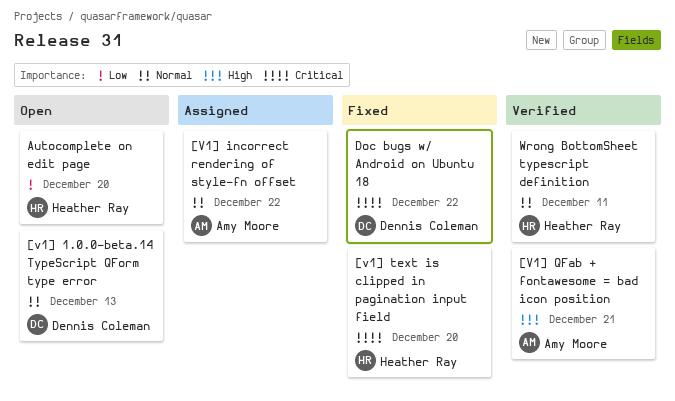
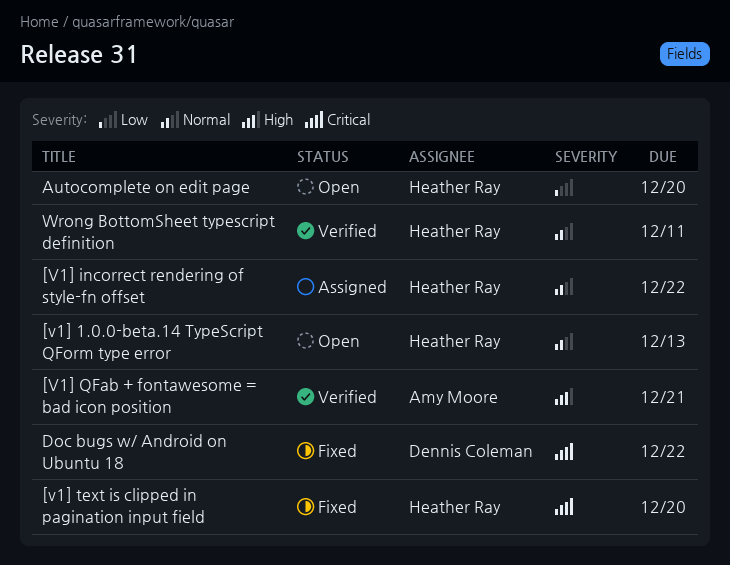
[v1] 1.0.0-beta.14 TypeScript QForm type error, owner: Dennis Coleman -> Heather Ray
[V1] incorrect rendering of style-fn offset, owner: Amy Moore -> Heather Ray

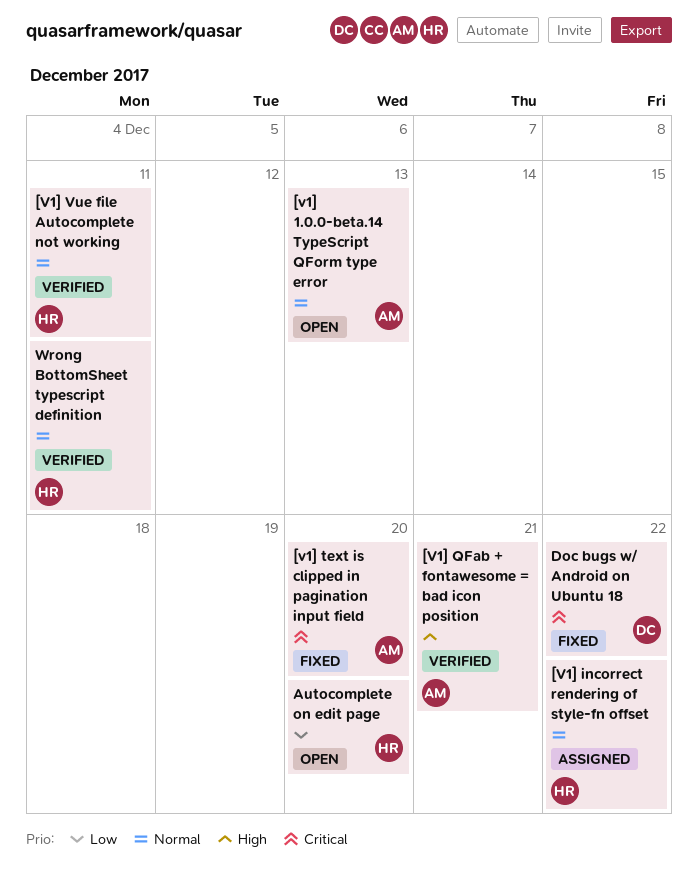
[v1] 1.0.0-beta.14 TypeScript QForm type error, owner: Heather Ray -> Amy Moore
[v1] text is clipped in pagination input field, owner: Heather Ray -> Amy Moore
[V1] Vue file Autocomplete not working: none -> present

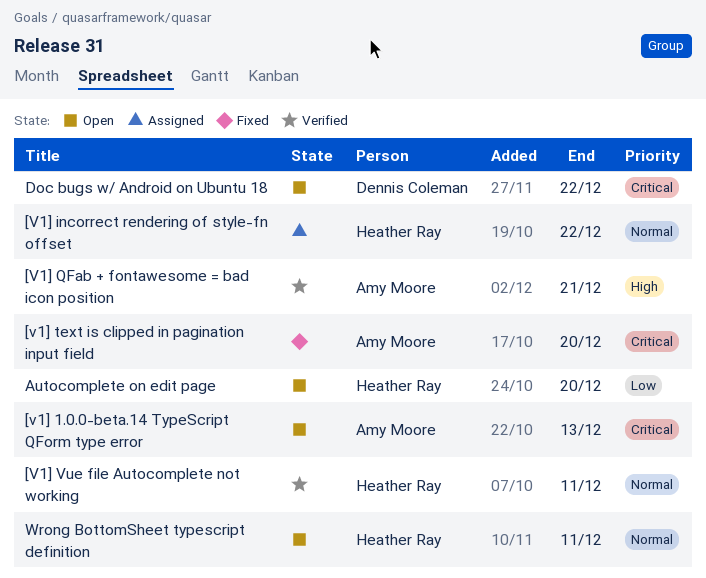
[v1] 1.0.0-beta.14 TypeScript QForm type error, priority: Normal -> Critical
Doc bugs w/ Android on Ubuntu 18, status: Fixed -> Open
Wrong BottomSheet typescript definition, status: Verified -> Open

